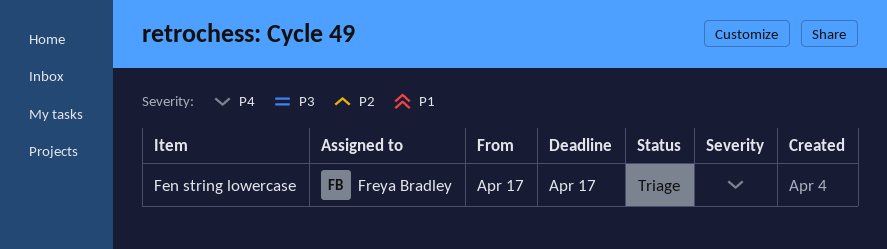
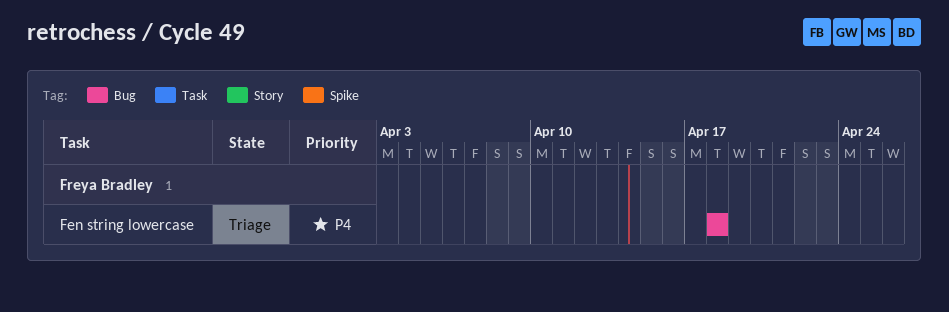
Fen string lowercase, start: Apr 17 -> Apr 18
Fen string lowercase, due: Apr 17 -> Apr 18

